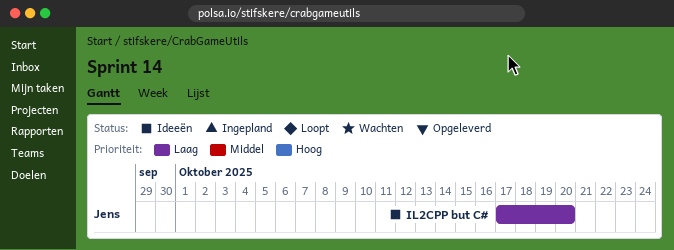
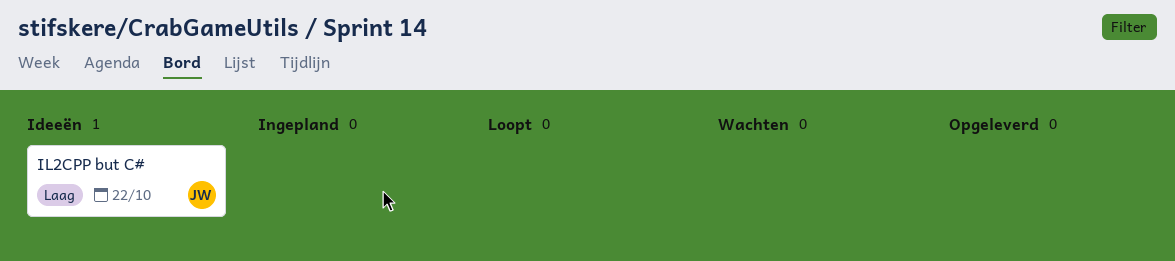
IL2CPP but C#, due: Oct 20 -> Oct 22

